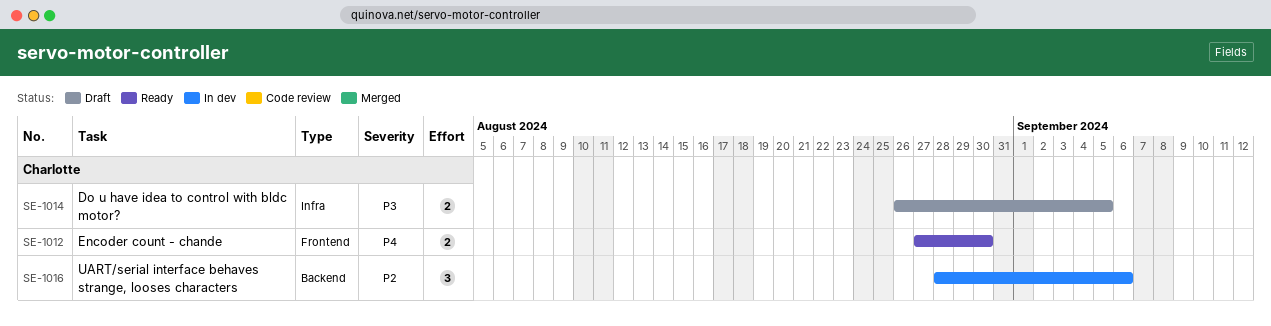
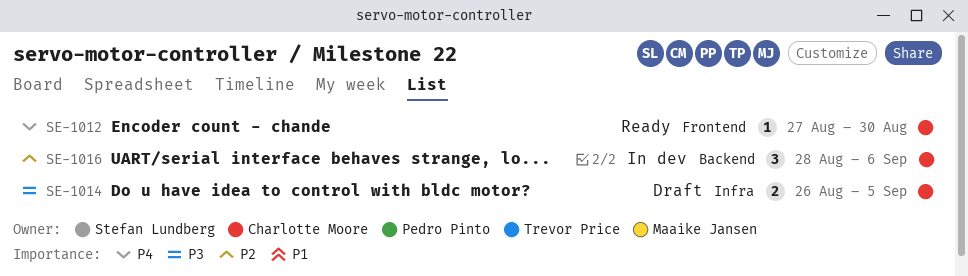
SE-1012, estimate: 2 -> 1

